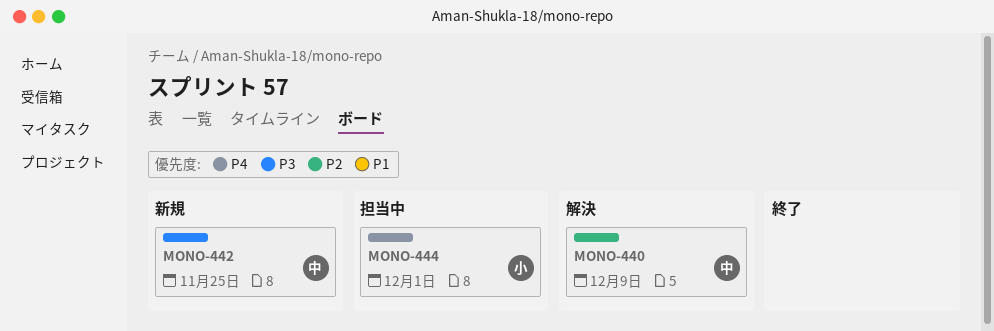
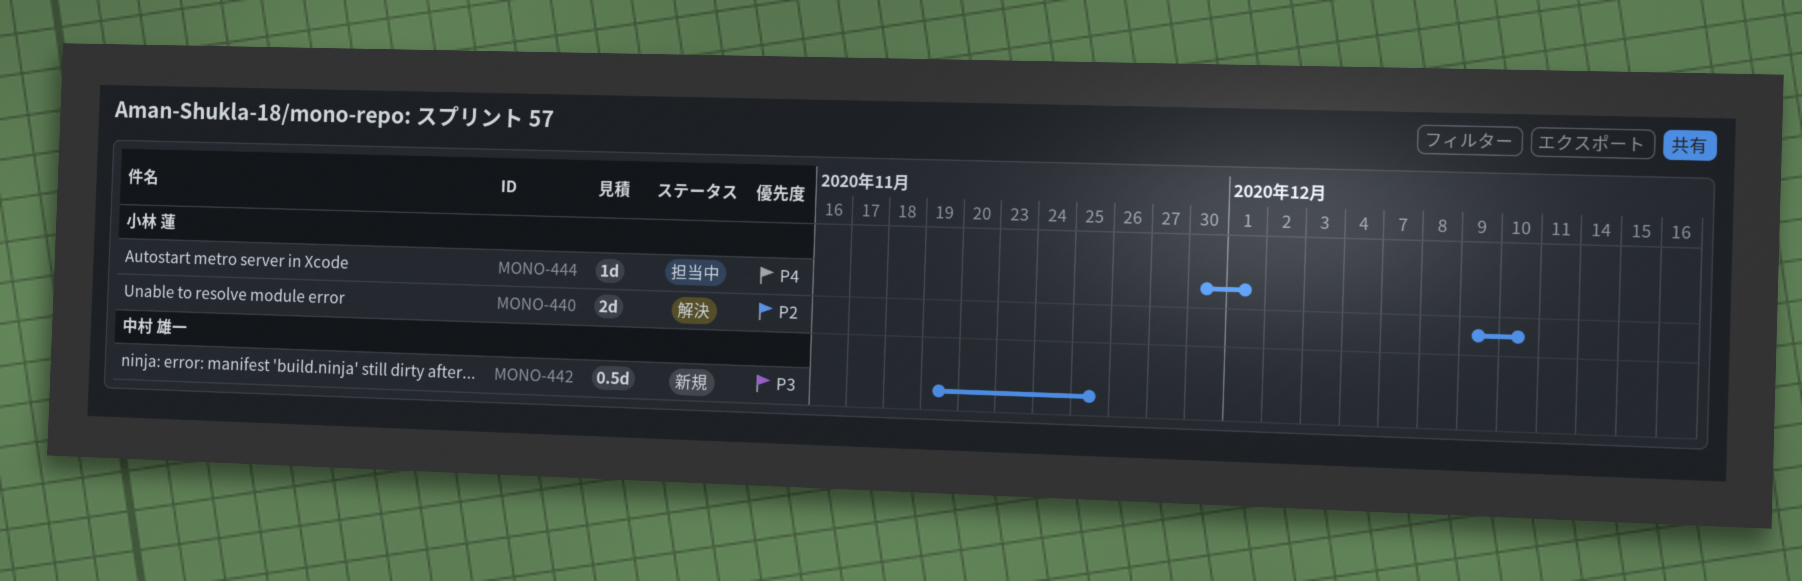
MONO-440, owner: 中村 雄一 -> 小林 蓮
MONO-440, due: Dec 9 -> Dec 10

